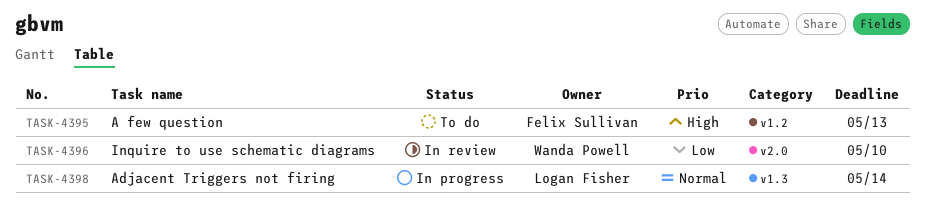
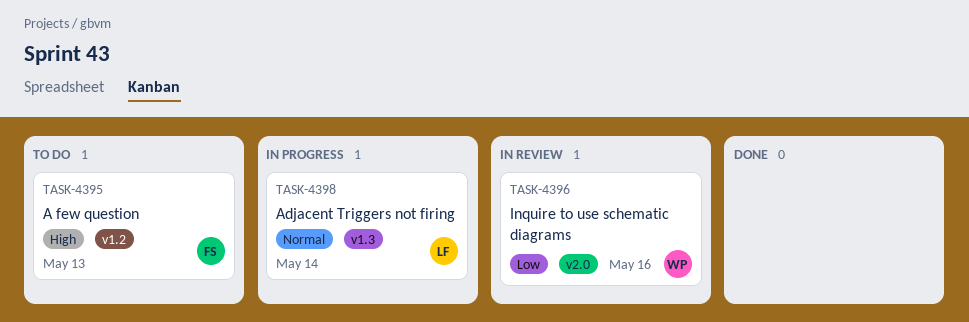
TASK-4396, due: May 10 -> May 16

